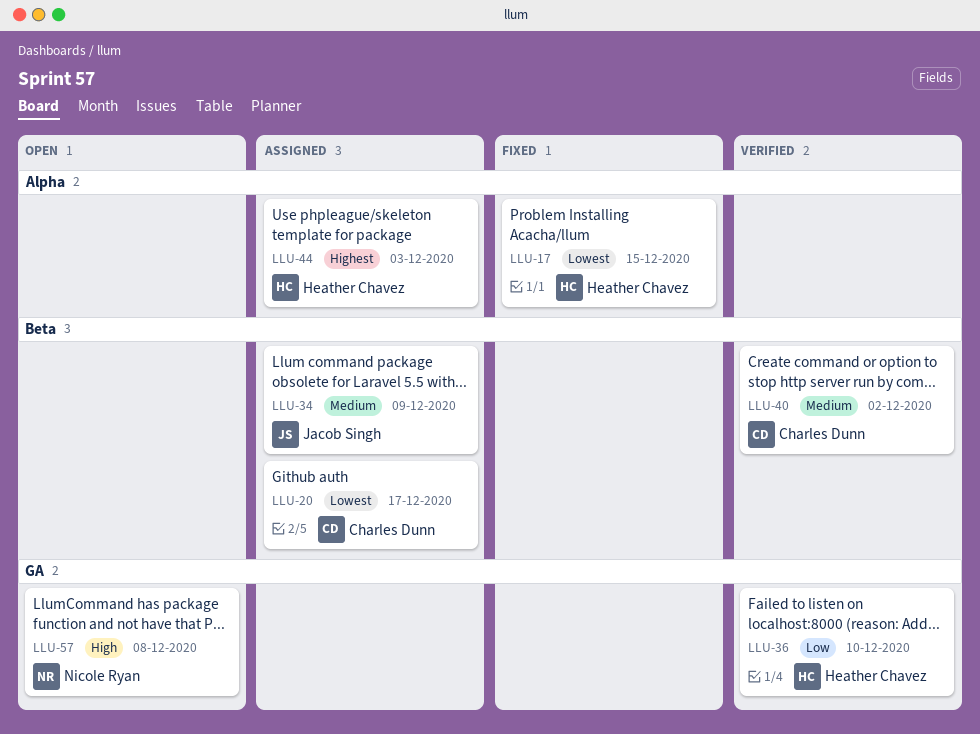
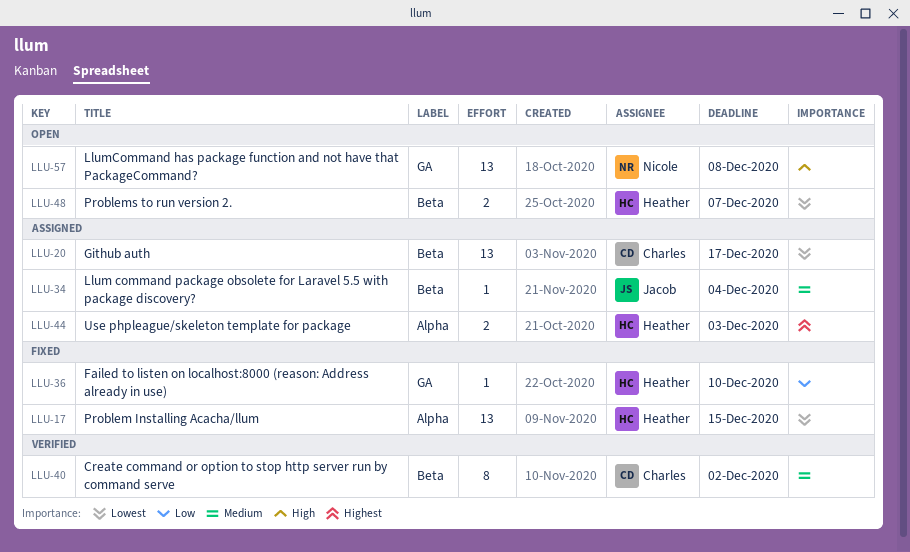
LLU-34, due: Dec 9 -> Dec 4
LLU-36, status: Verified -> Fixed
LLU-48: none -> present

